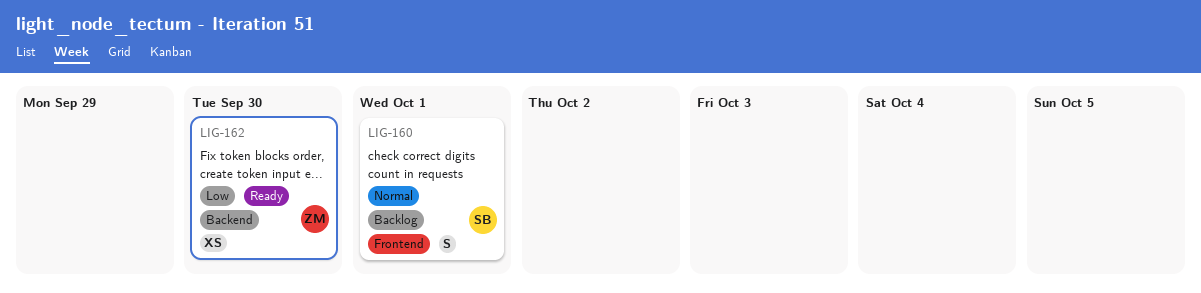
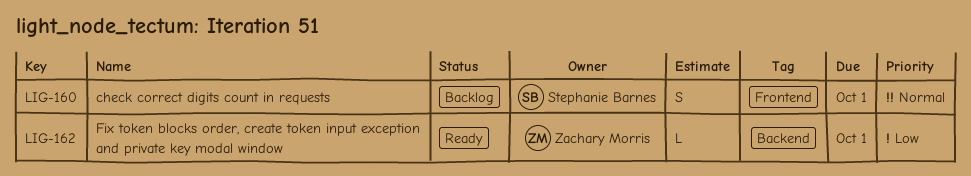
LIG-162, estimate: XS -> L
LIG-162, due: Sep 30 -> Oct 1

